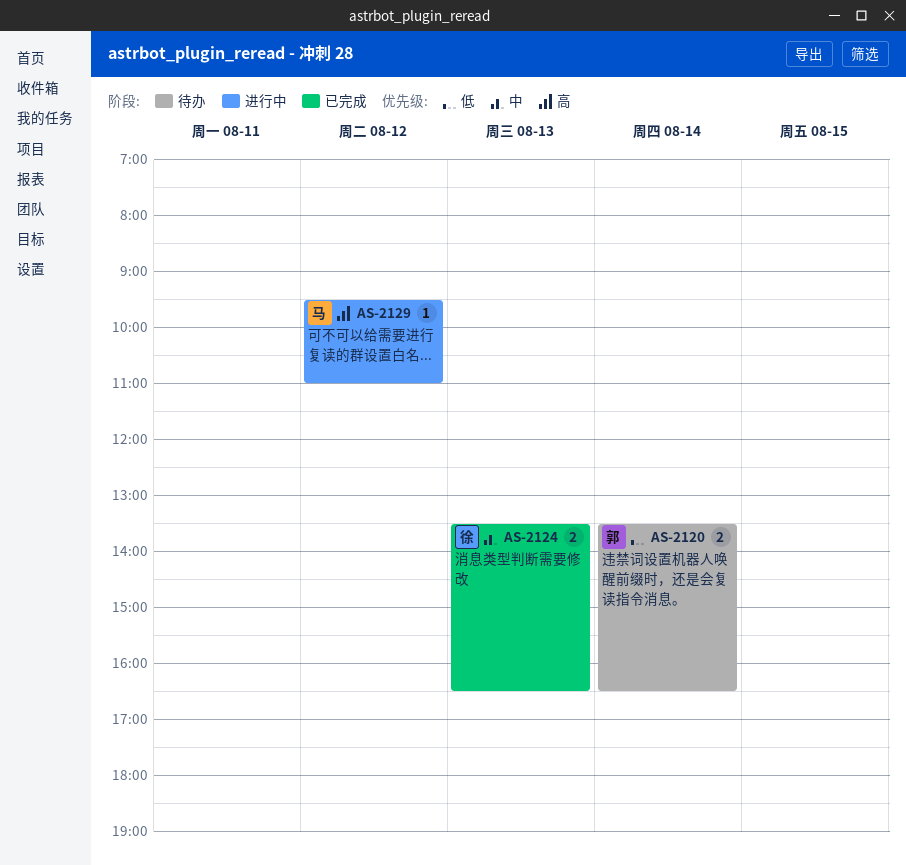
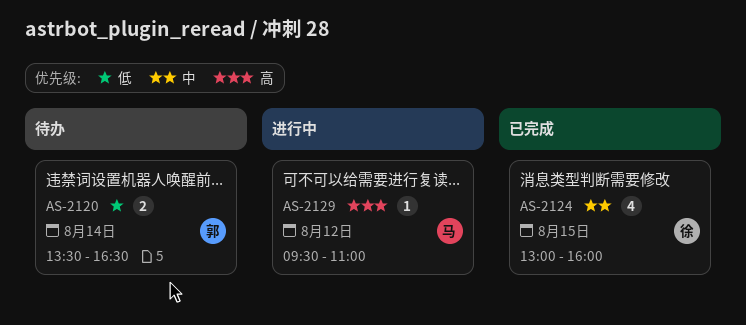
AS-2124, estimate: 2 -> 4
AS-2124, day: Aug 13 -> Aug 15
AS-2124, begins: 13:30 -> 13:00
AS-2124, ends: 16:30 -> 16:00

